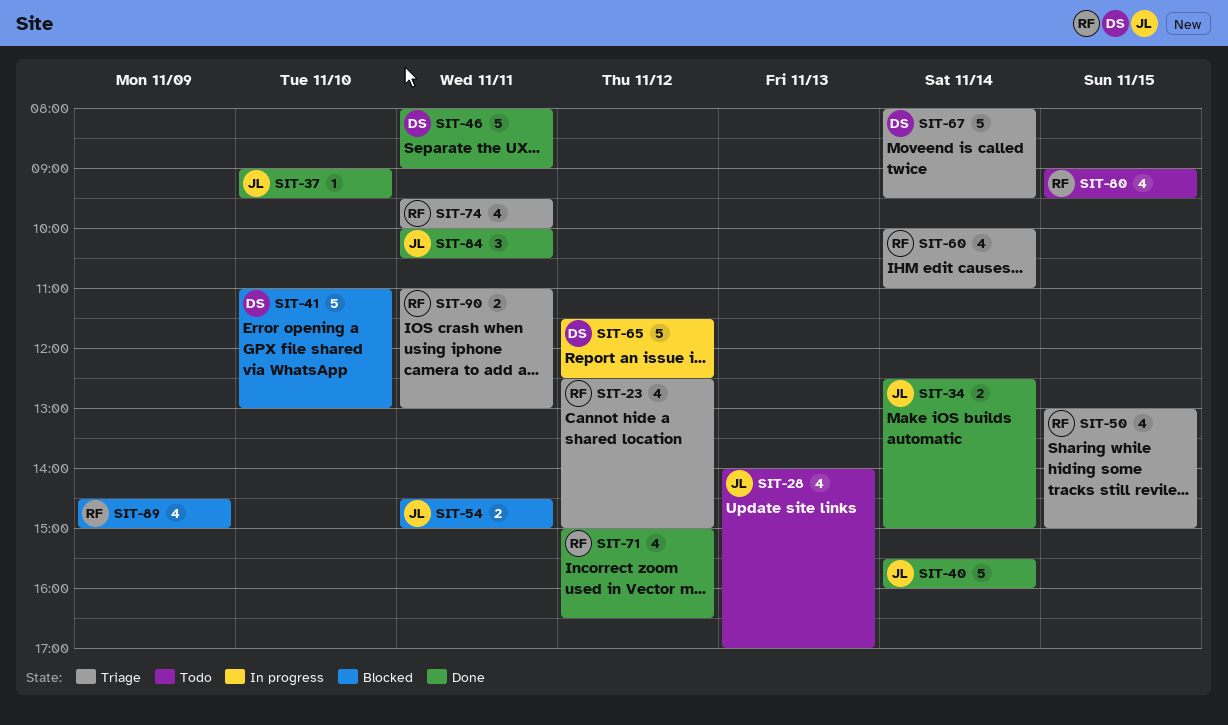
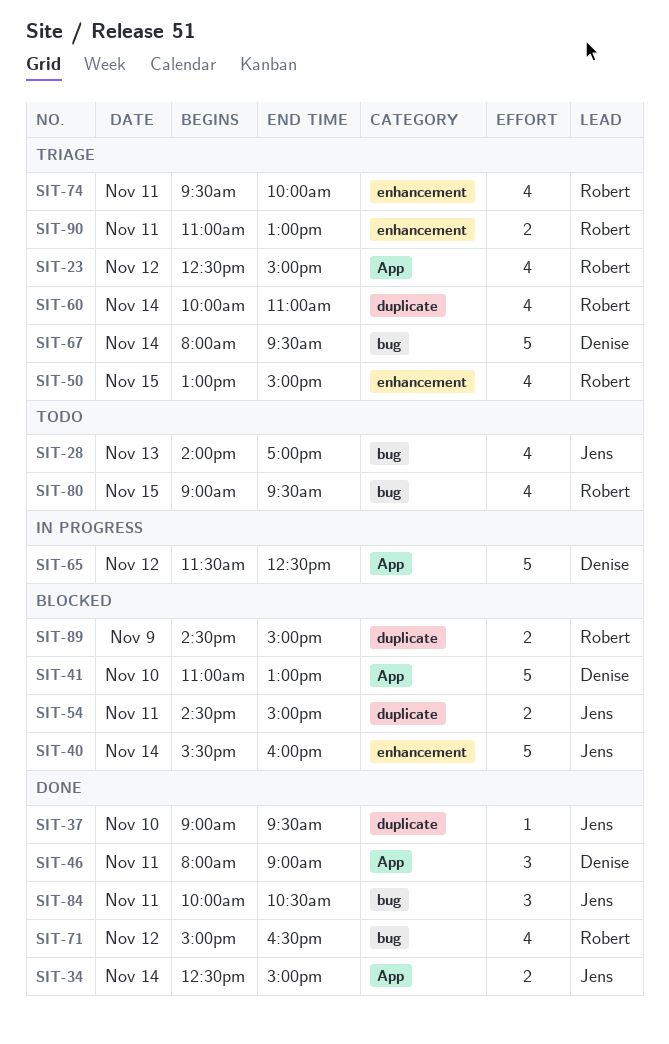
SIT-40, status: Done -> Blocked
SIT-46, estimate: 5 -> 3
SIT-89, estimate: 4 -> 2

